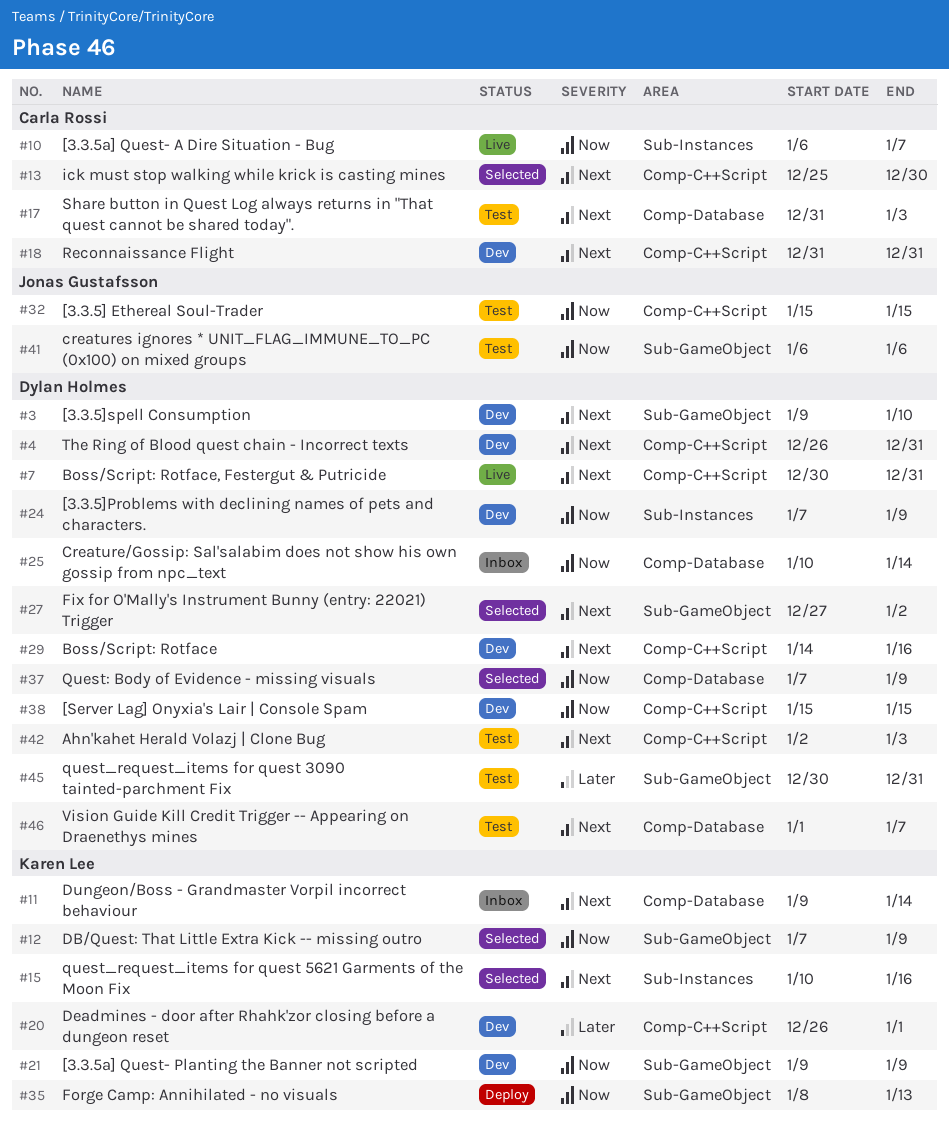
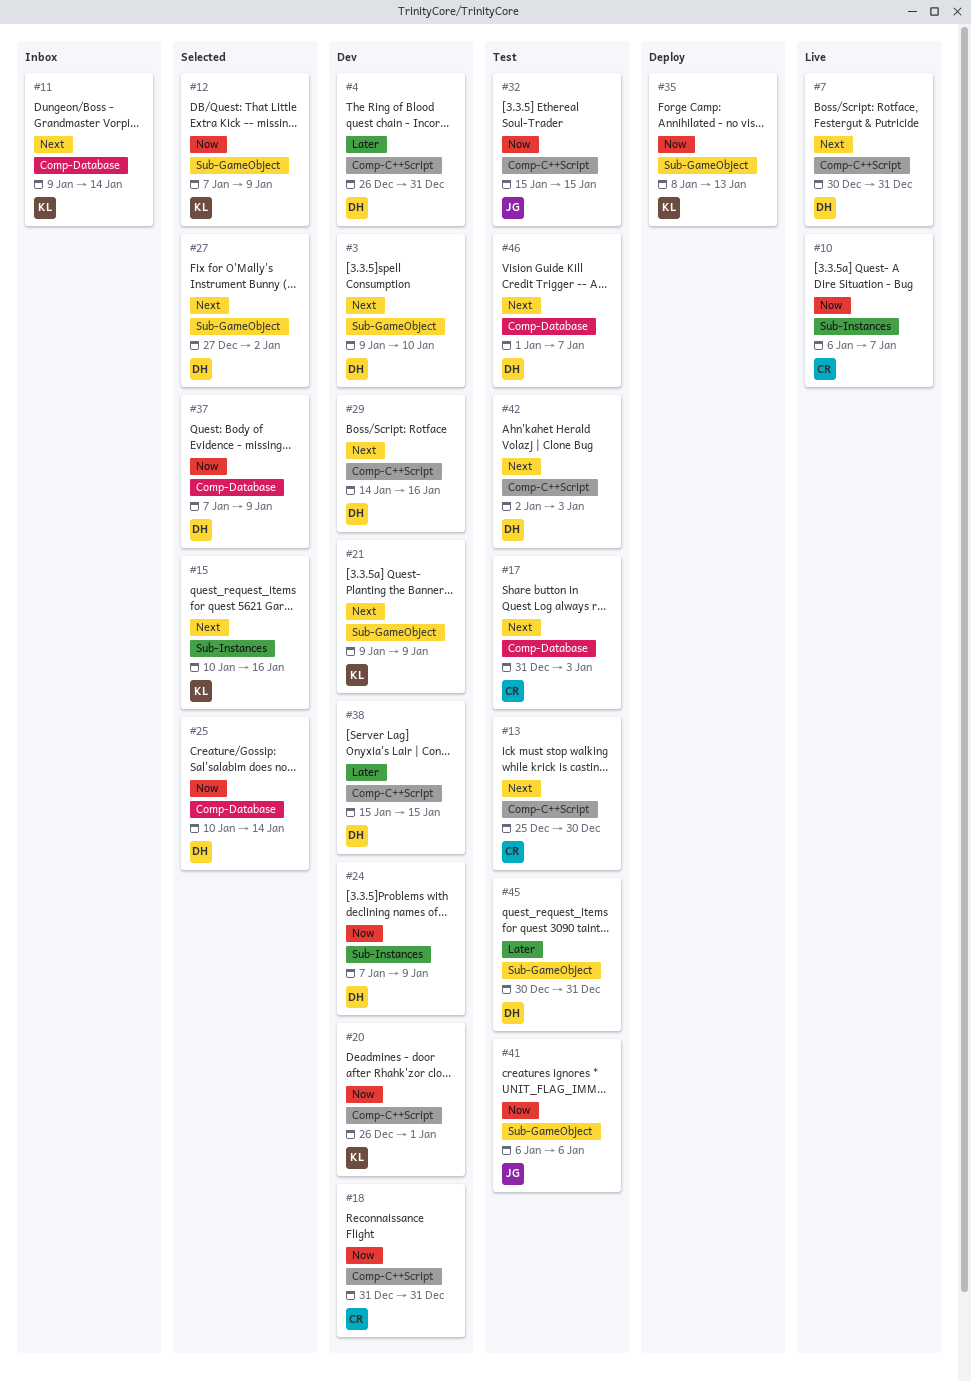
#4, priority: Next -> Later
#13, status: Selected -> Test
#18, priority: Next -> Now
#20, priority: Later -> Now
#21, priority: Now -> Next
#25, status: Inbox -> Selected
#38, priority: Now -> Later

